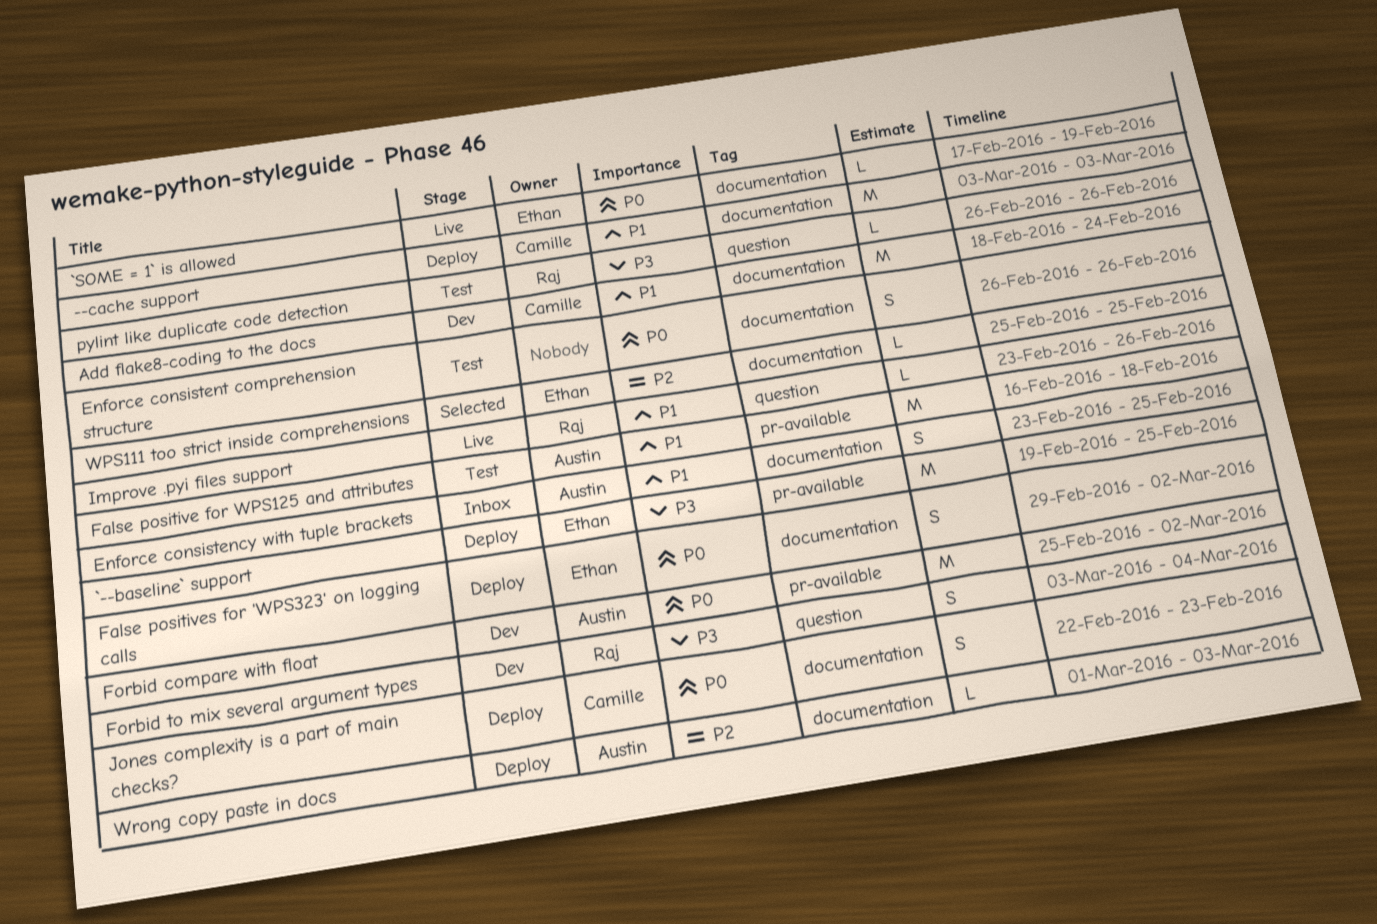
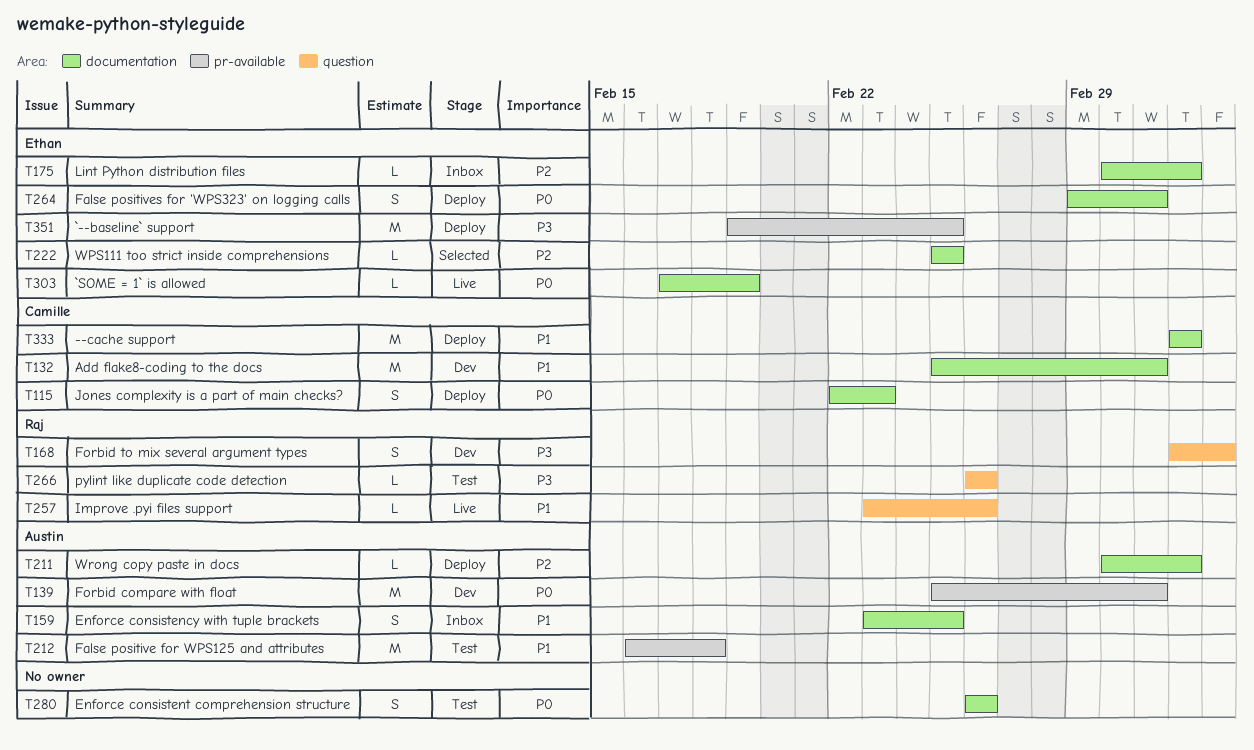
Add flake8-coding to the docs, start: Feb 18 -> Feb 25
Add flake8-coding to the docs, due: Feb 24 -> Mar 2
Lint Python distribution files: none -> present

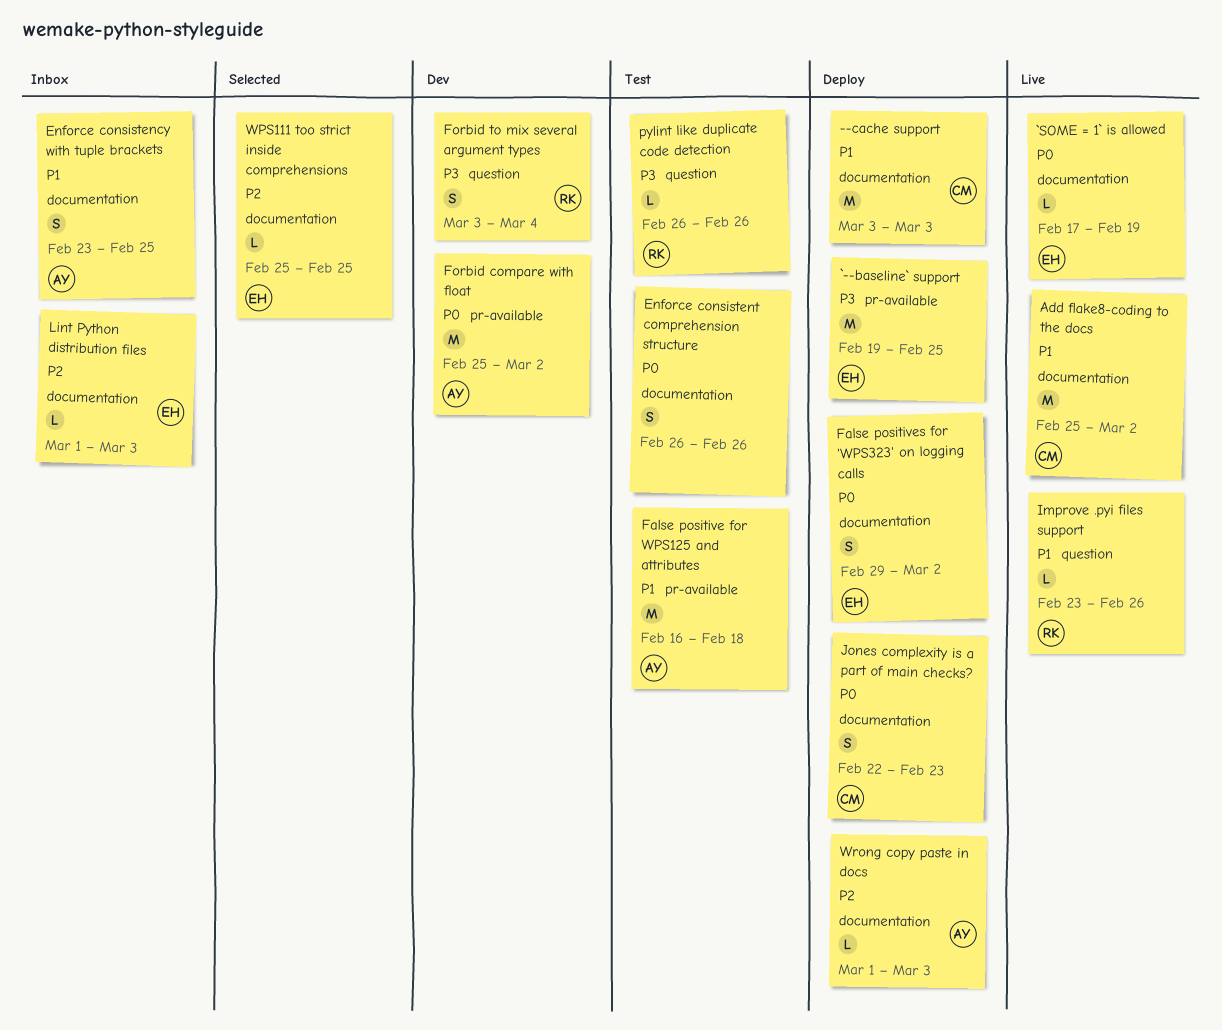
Add flake8-coding to the docs, status: Dev -> Live

